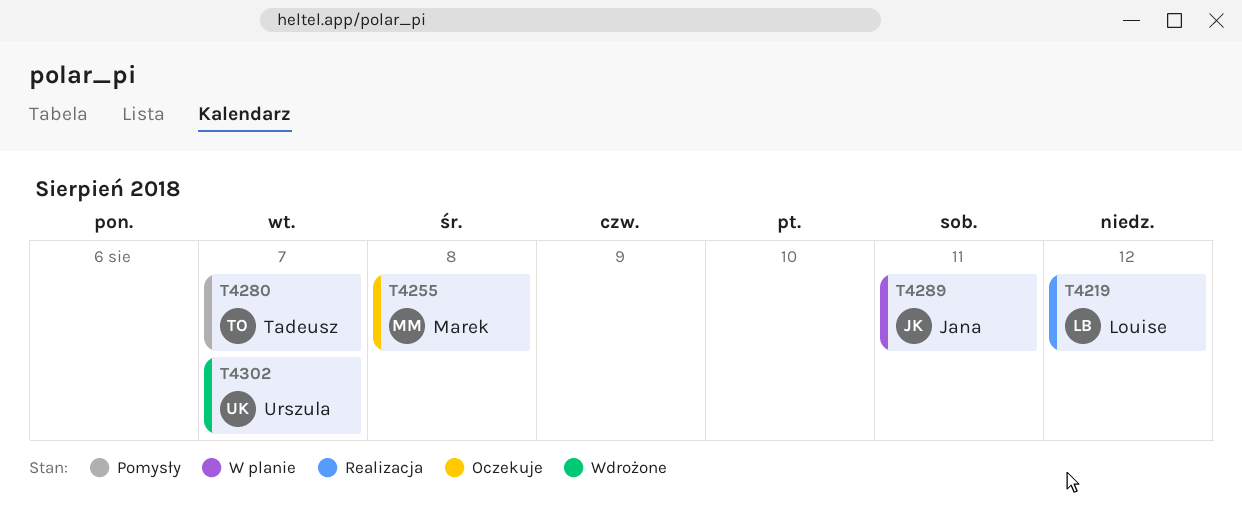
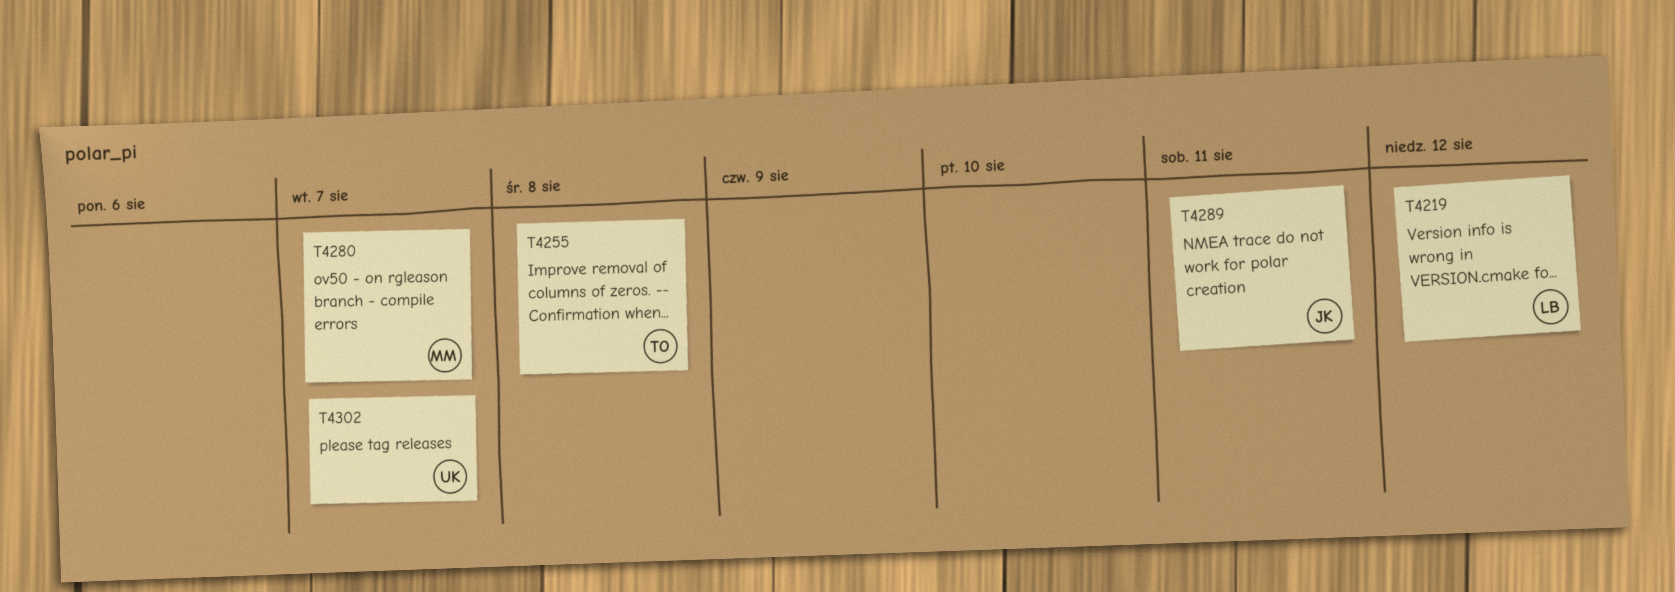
T4255, owner: Marek -> Tadeusz
T4280, owner: Tadeusz -> Marek

